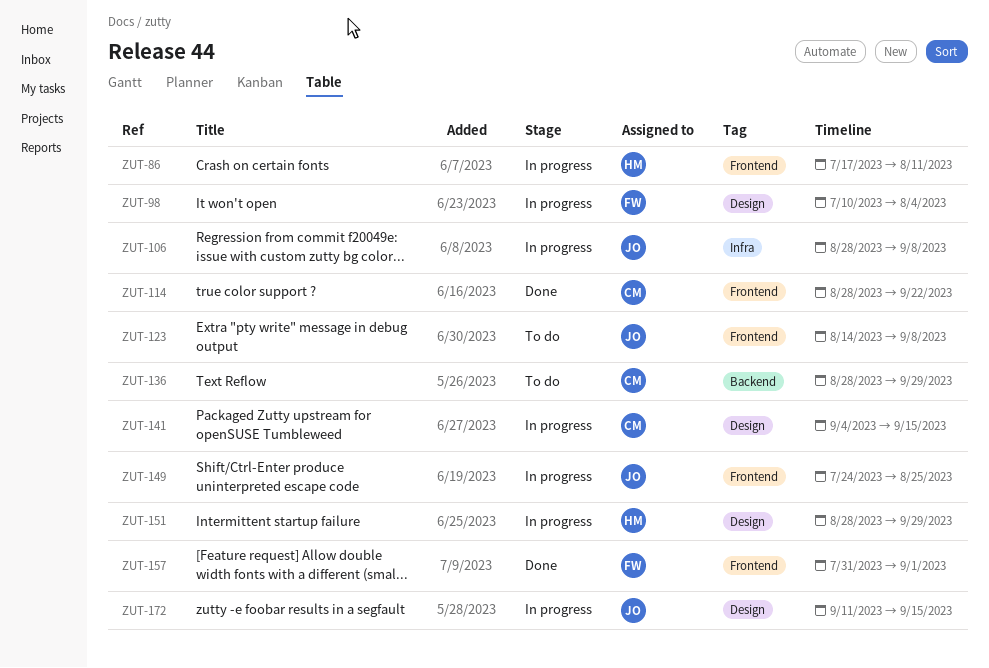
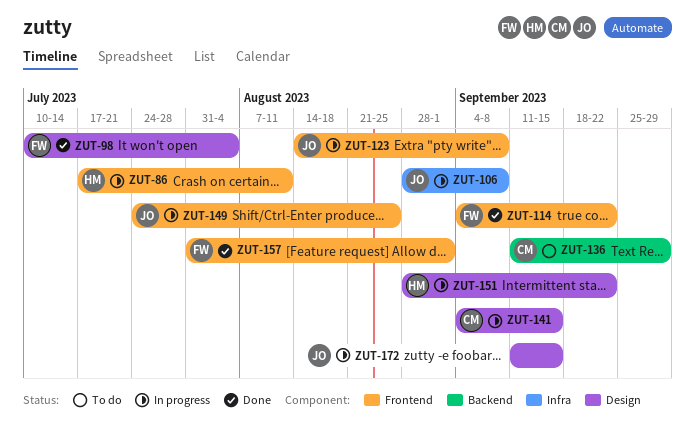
ZUT-98, status: In progress -> Done
ZUT-114, owner: CM -> FW
ZUT-114, start: Aug 28 -> Sep 4
ZUT-123, status: To do -> In progress
ZUT-136, start: Aug 28 -> Sep 11
ZUT-151, due: Sep 29 -> Sep 22

